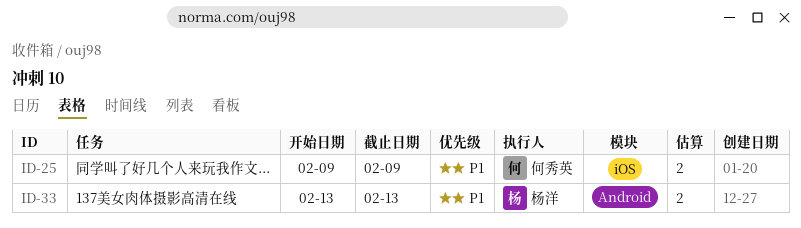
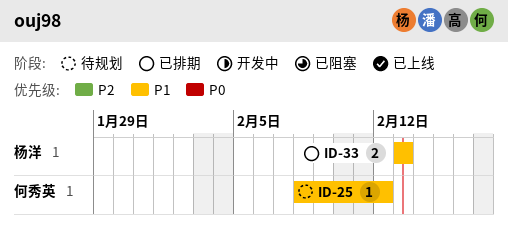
ID-25, estimate: 2 -> 1
ID-25, start: Feb 9 -> Feb 8
ID-25, due: Feb 9 -> Feb 12

